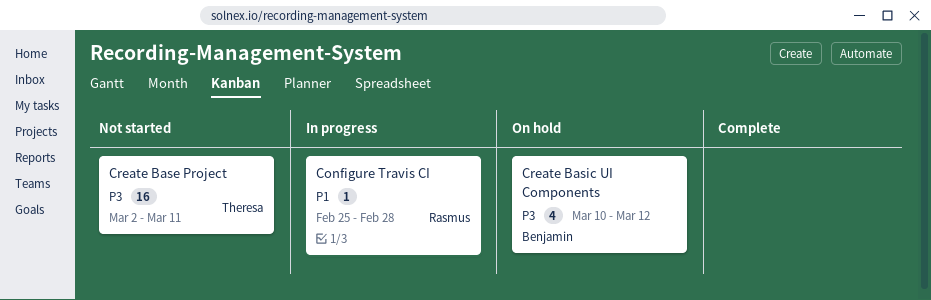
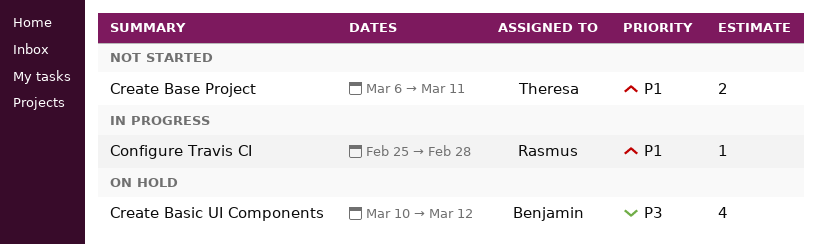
Create Base Project, priority: P3 -> P1
Create Base Project, estimate: 16 -> 2
Create Base Project, start: Mar 2 -> Mar 6

